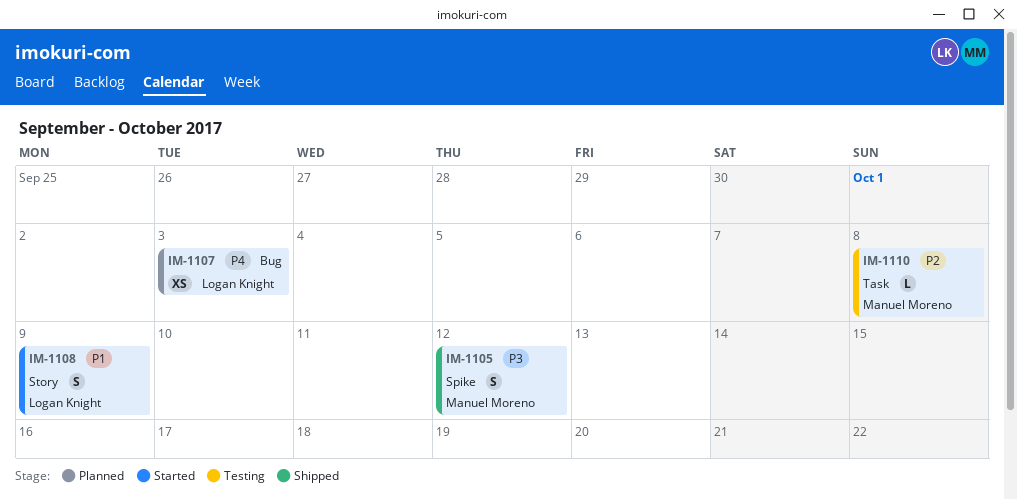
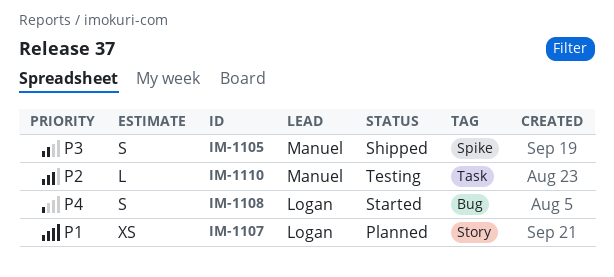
IM-1107, priority: P4 -> P1
IM-1107, label: Bug -> Story
IM-1108, priority: P1 -> P4
IM-1108, label: Story -> Bug

